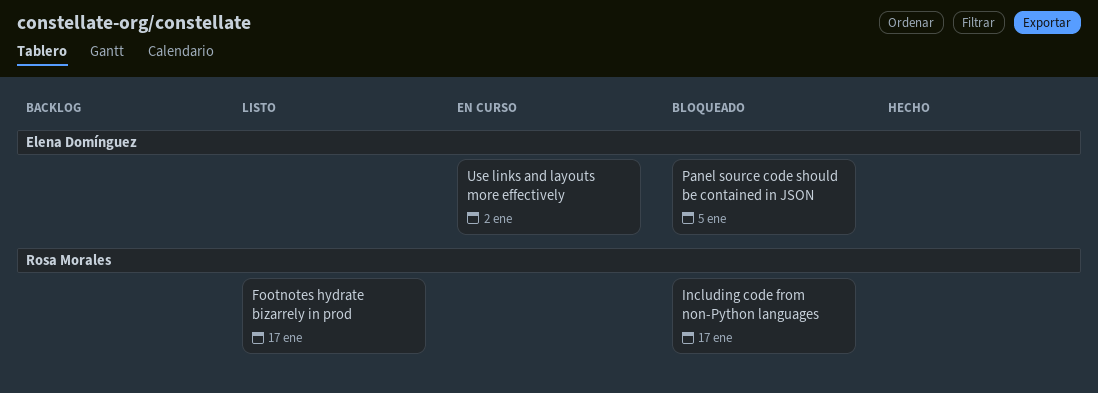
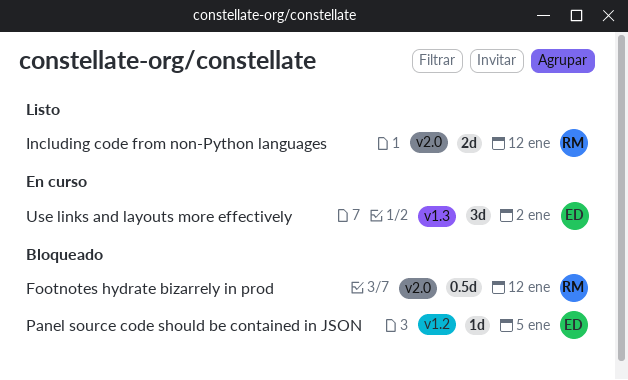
Footnotes hydrate bizarrely in prod, status: Listo -> Bloqueado
Footnotes hydrate bizarrely in prod, due: Jan 17 -> Jan 12
Including code from non-Python languages, status: Bloqueado -> Listo
Including code from non-Python languages, due: Jan 17 -> Jan 12

